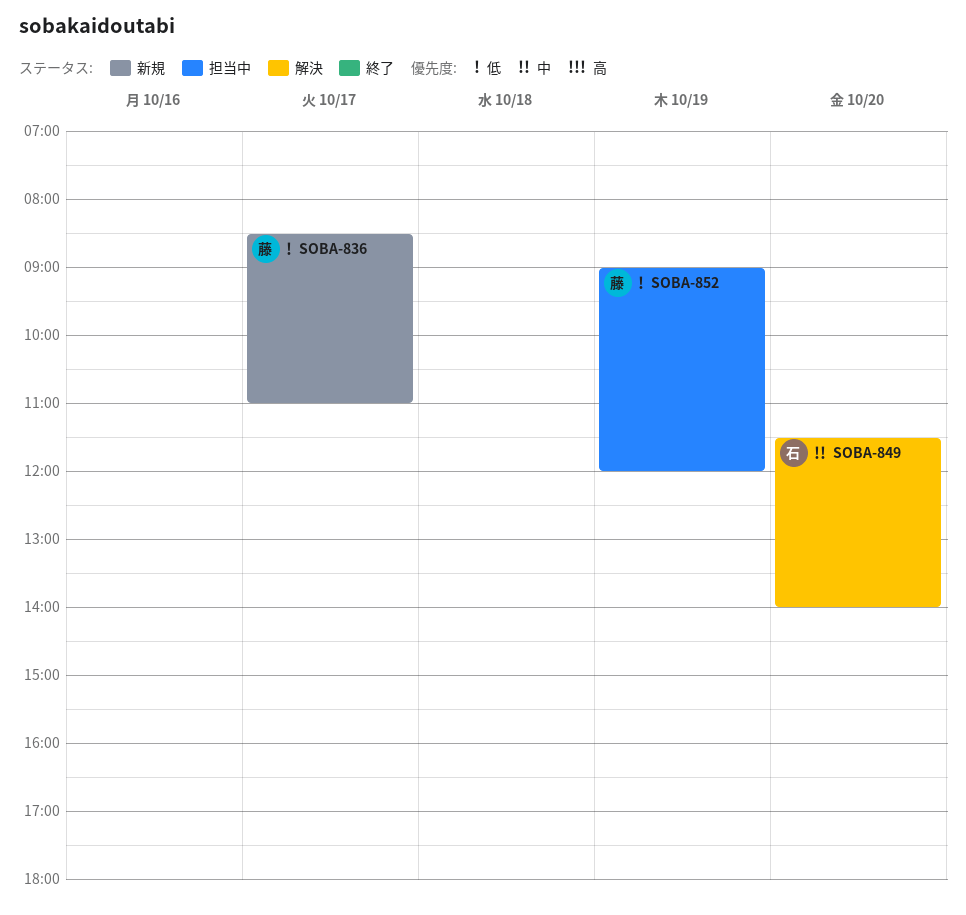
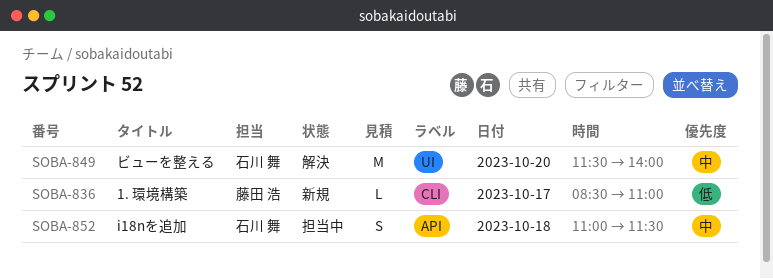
SOBA-852, owner: 藤田 浩 -> 石川 舞
SOBA-852, priority: 低 -> 中
SOBA-852, day: Oct 19 -> Oct 18
SOBA-852, begins: 09:00 -> 11:00
SOBA-852, ends: 12:00 -> 11:30

